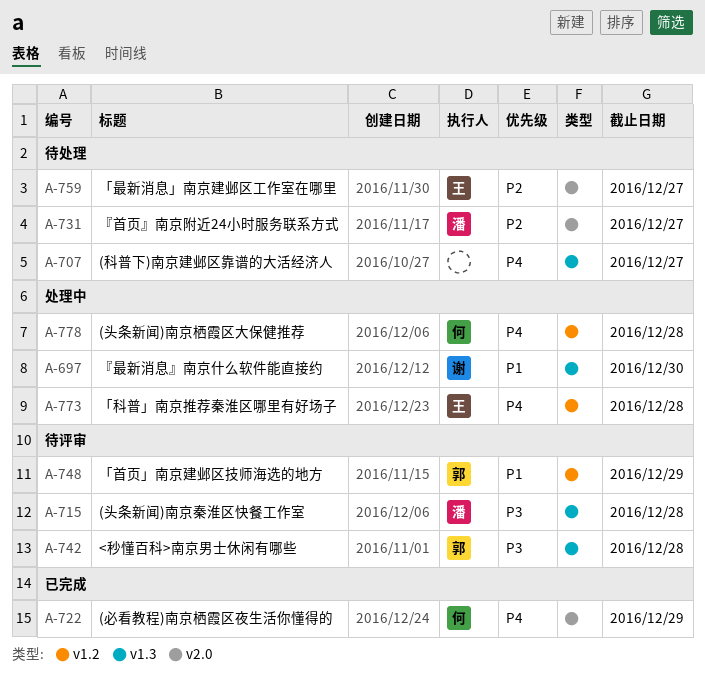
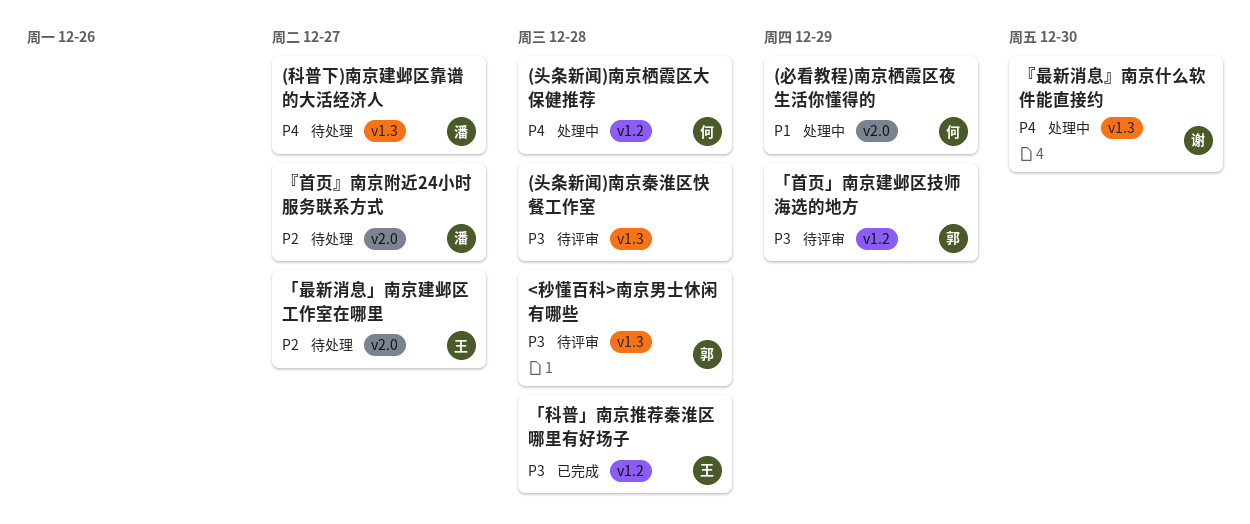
(头条新闻)南京秦淮区快餐工作室, owner: 潘 -> none
(必看教程)南京栖霞区夜生活你懂得的, status: 已完成 -> 处理中
(必看教程)南京栖霞区夜生活你懂得的, priority: P4 -> P1
(科普下)南京建邺区靠谱的大活经济人, owner: none -> 潘
「科普」南京推荐秦淮区哪里有好场子, status: 处理中 -> 已完成
「科普」南京推荐秦淮区哪里有好场子, priority: P4 -> P3
「首页」南京建邺区技师海选的地方, priority: P1 -> P3
『最新消息』南京什么软件能直接约, priority: P1 -> P4

